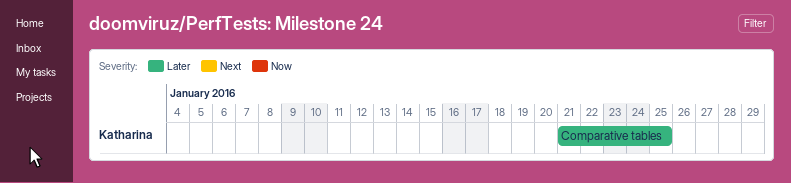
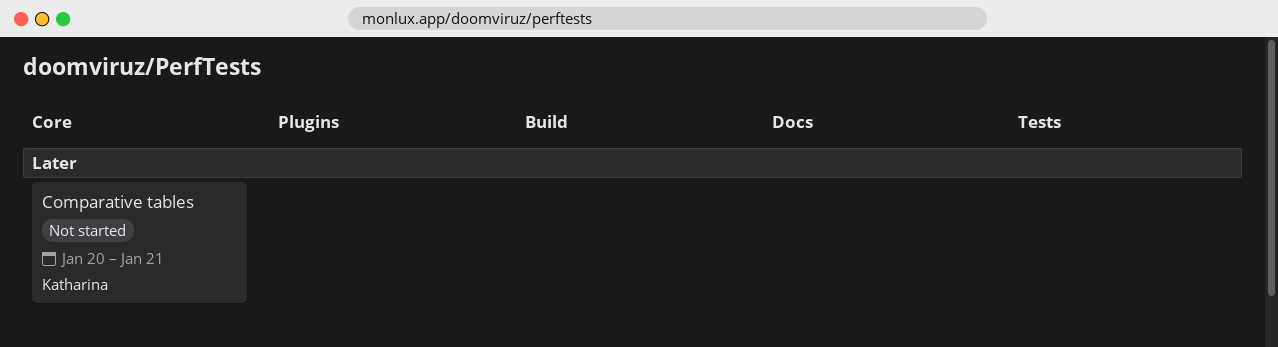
Comparative tables, start: Jan 21 -> Jan 20
Comparative tables, due: Jan 25 -> Jan 21

